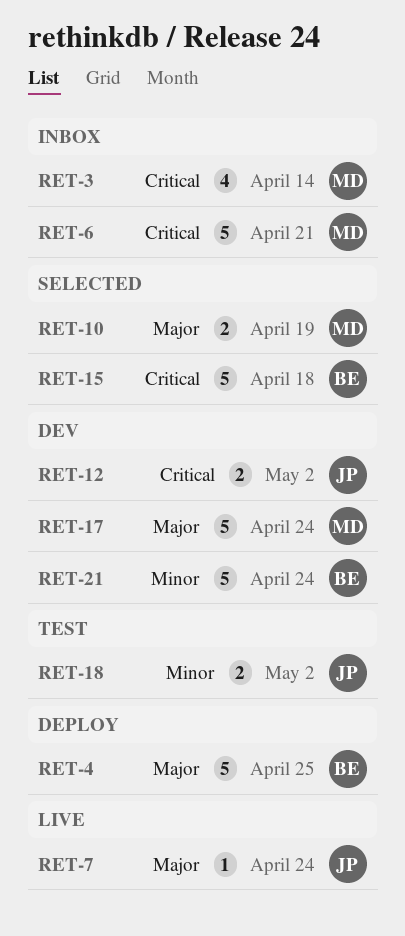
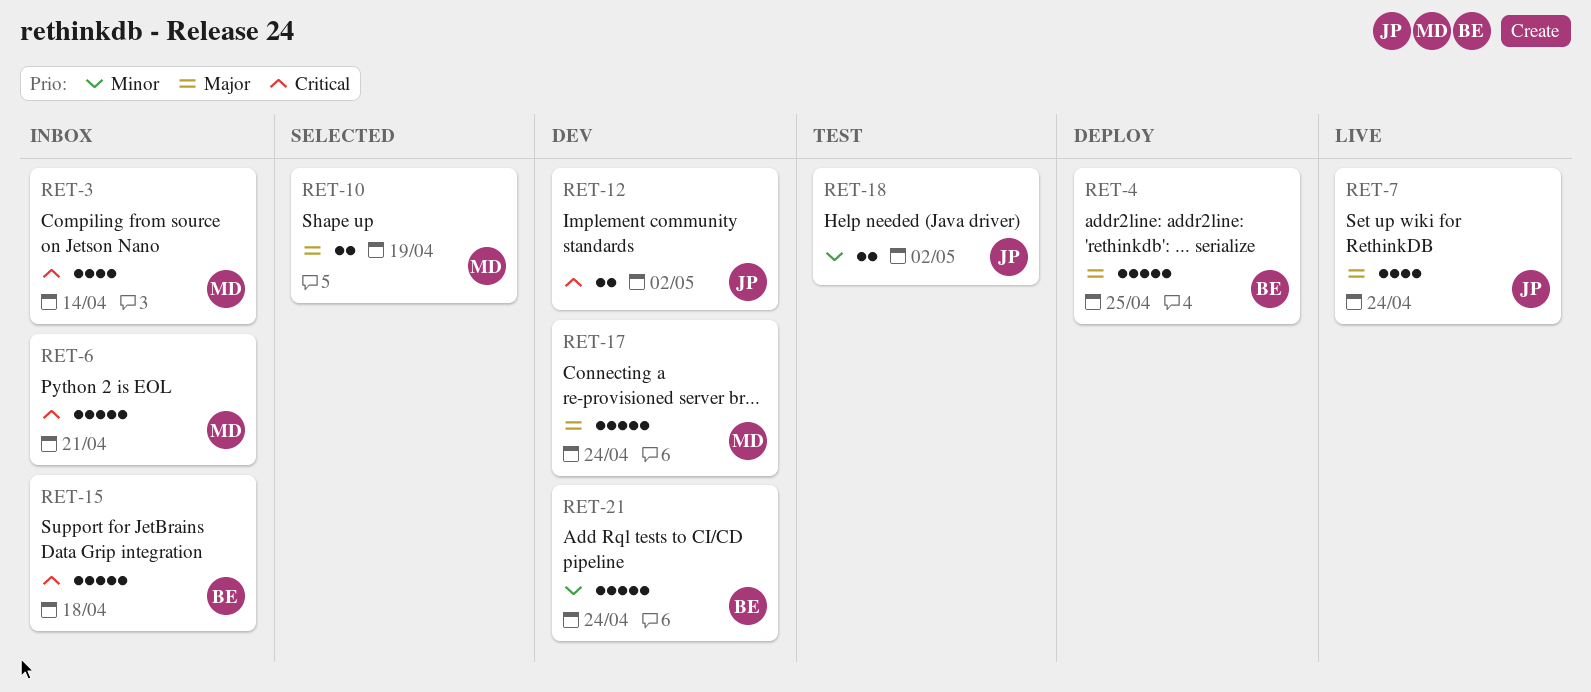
RET-7, estimate: 1 -> 4
RET-15, status: Selected -> Inbox

